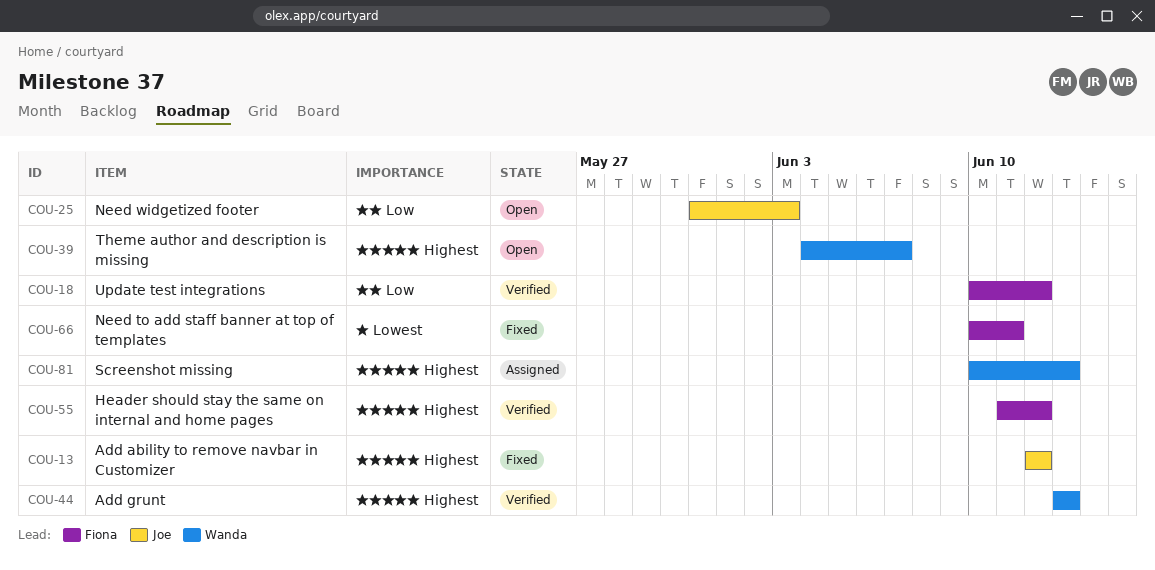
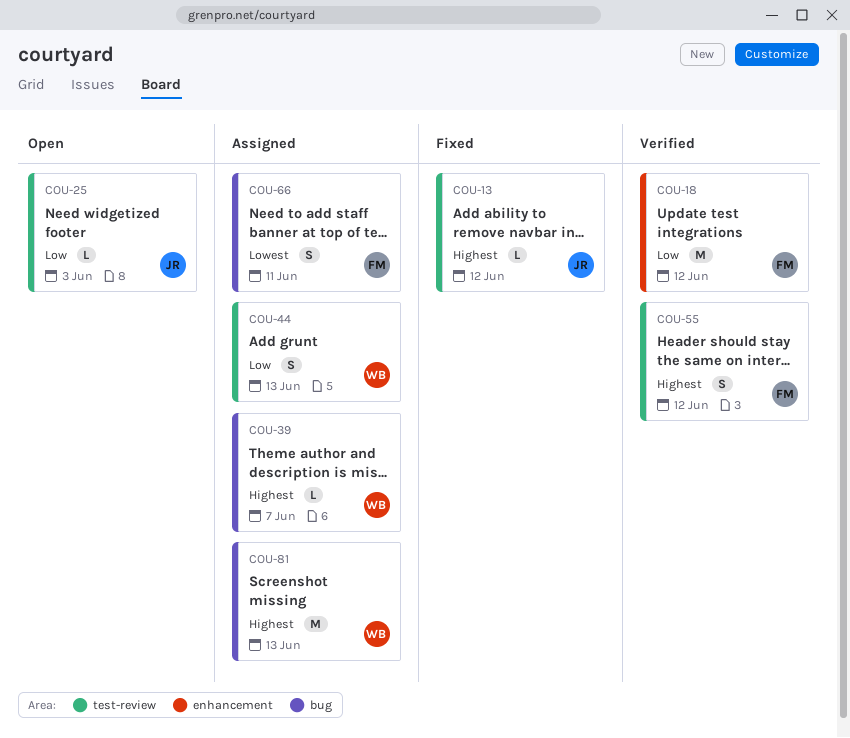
COU-39, status: Open -> Assigned
COU-44, status: Verified -> Assigned
COU-44, priority: Highest -> Low
COU-66, status: Fixed -> Assigned

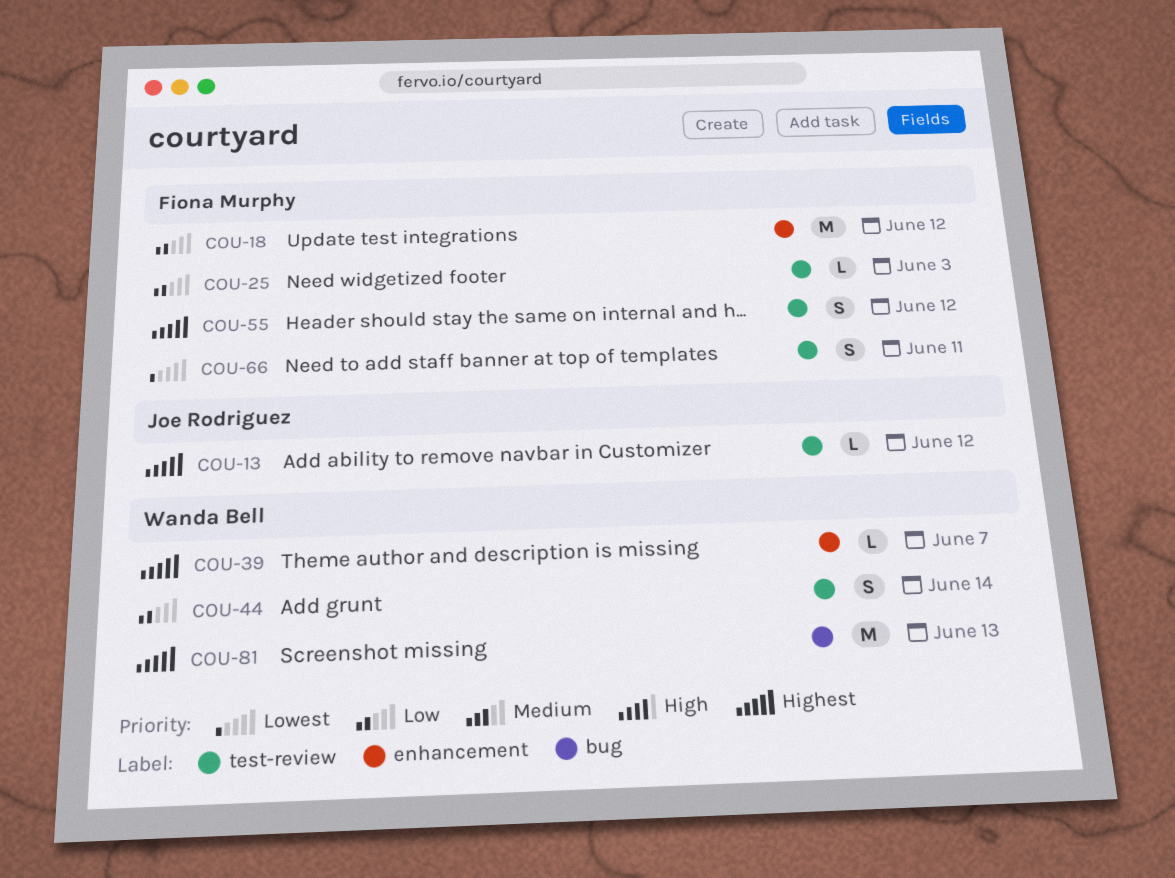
COU-25, owner: Joe Rodriguez -> Fiona Murphy
COU-39, label: bug -> enhancement
COU-44, due: Jun 13 -> Jun 14
COU-66, label: bug -> test-review

